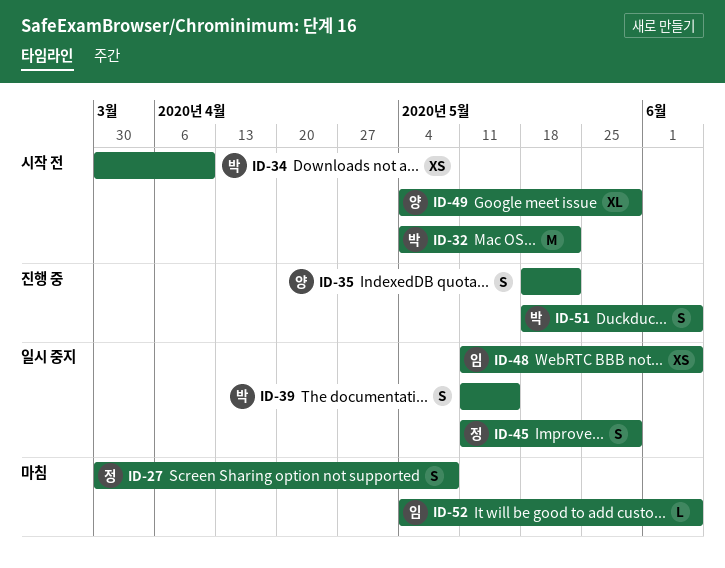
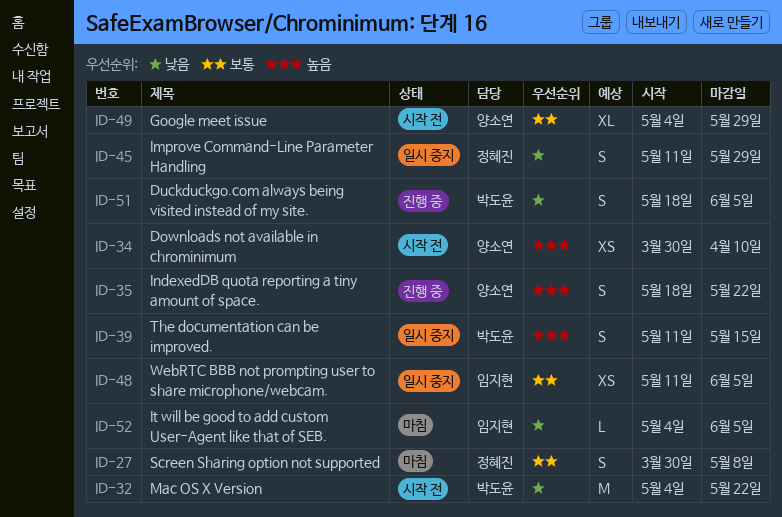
ID-34, owner: 박도윤 -> 양소연

